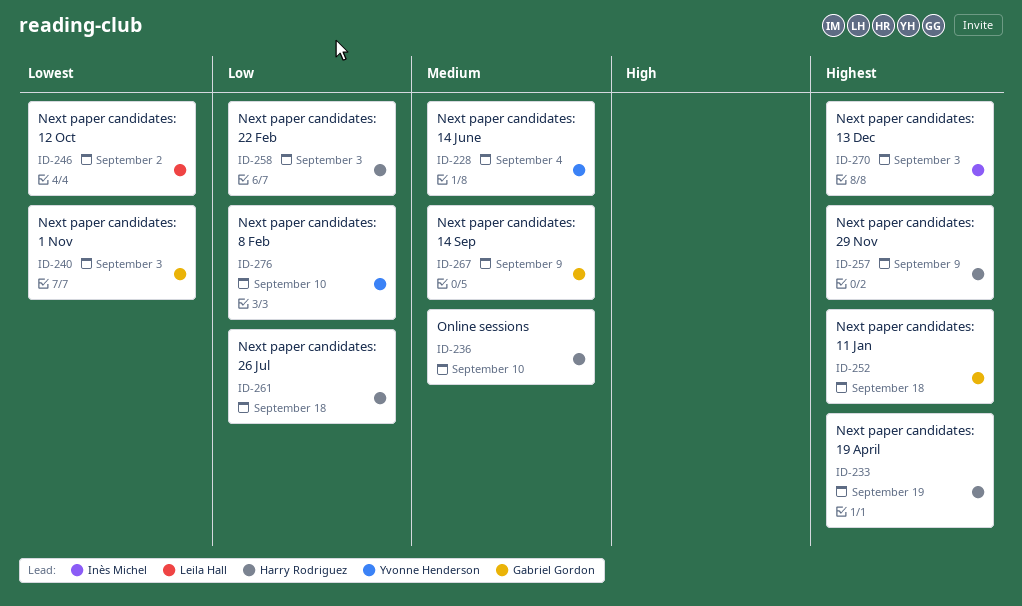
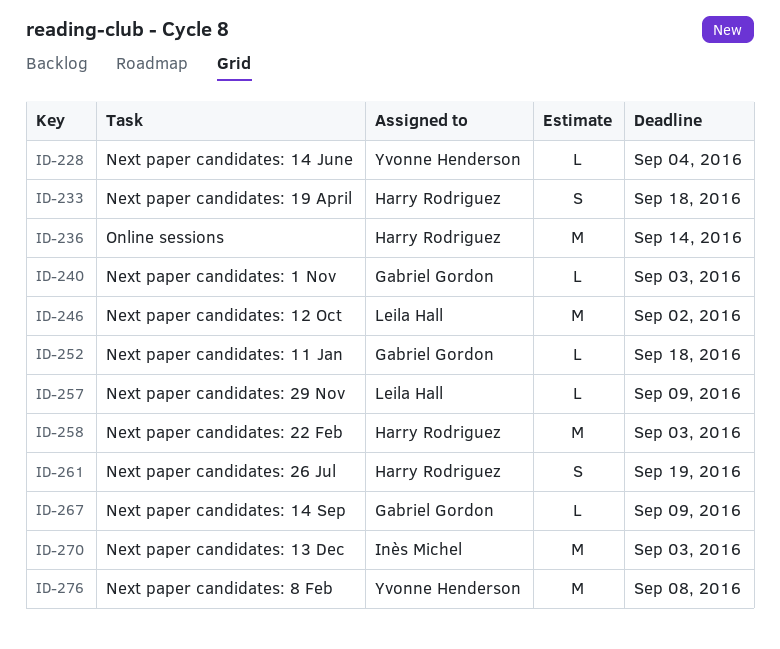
ID-233, due: Sep 19 -> Sep 18
ID-236, due: Sep 10 -> Sep 14
ID-257, owner: Harry Rodriguez -> Leila Hall
ID-261, due: Sep 18 -> Sep 19
ID-276, due: Sep 10 -> Sep 8

